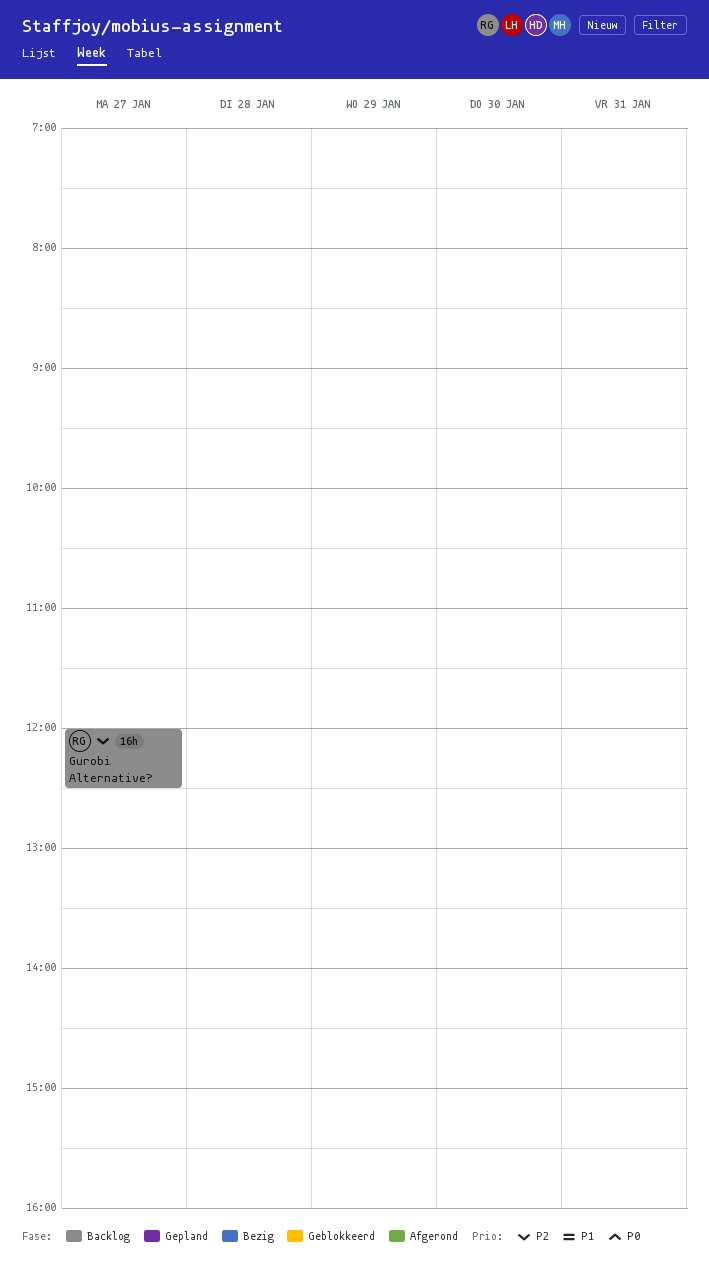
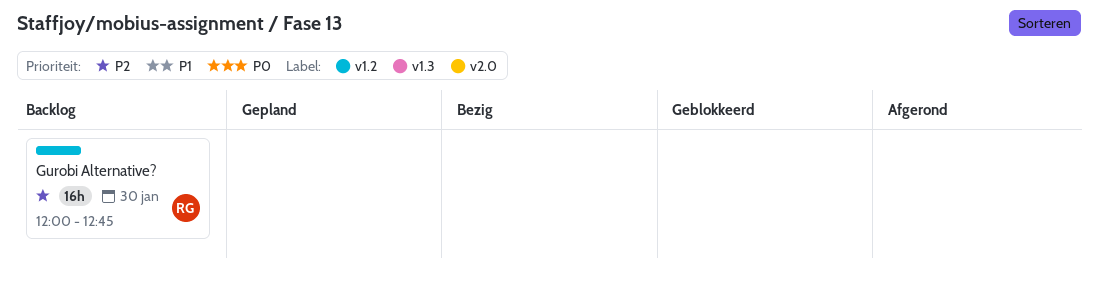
Gurobi Alternative?, day: Jan 27 -> Jan 30
Gurobi Alternative?, ends: 12:30 -> 12:45

